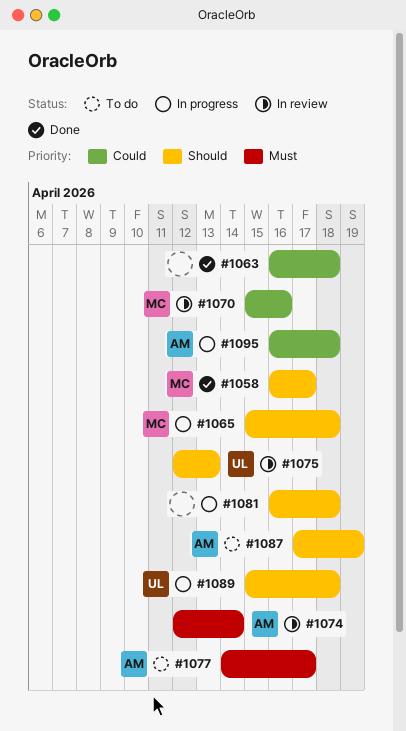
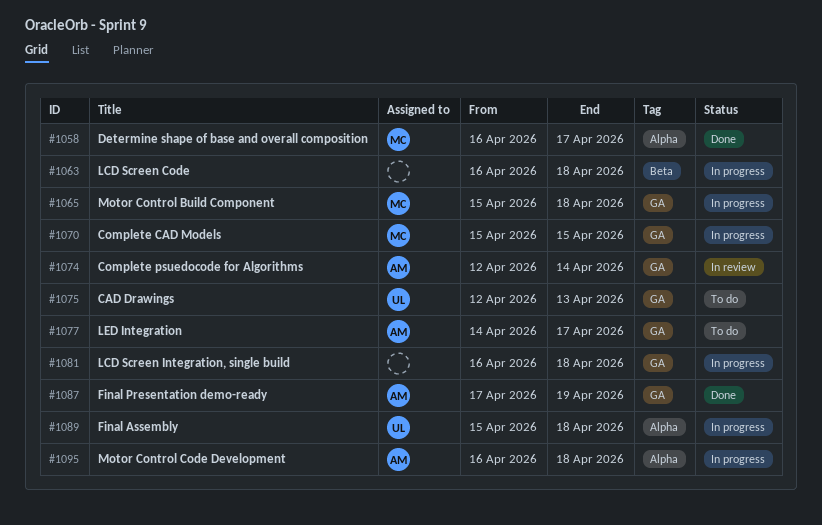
#1063, status: Done -> In progress
#1070, status: In review -> In progress
#1070, due: Apr 16 -> Apr 15
#1075, status: In review -> To do
#1087, status: To do -> Done

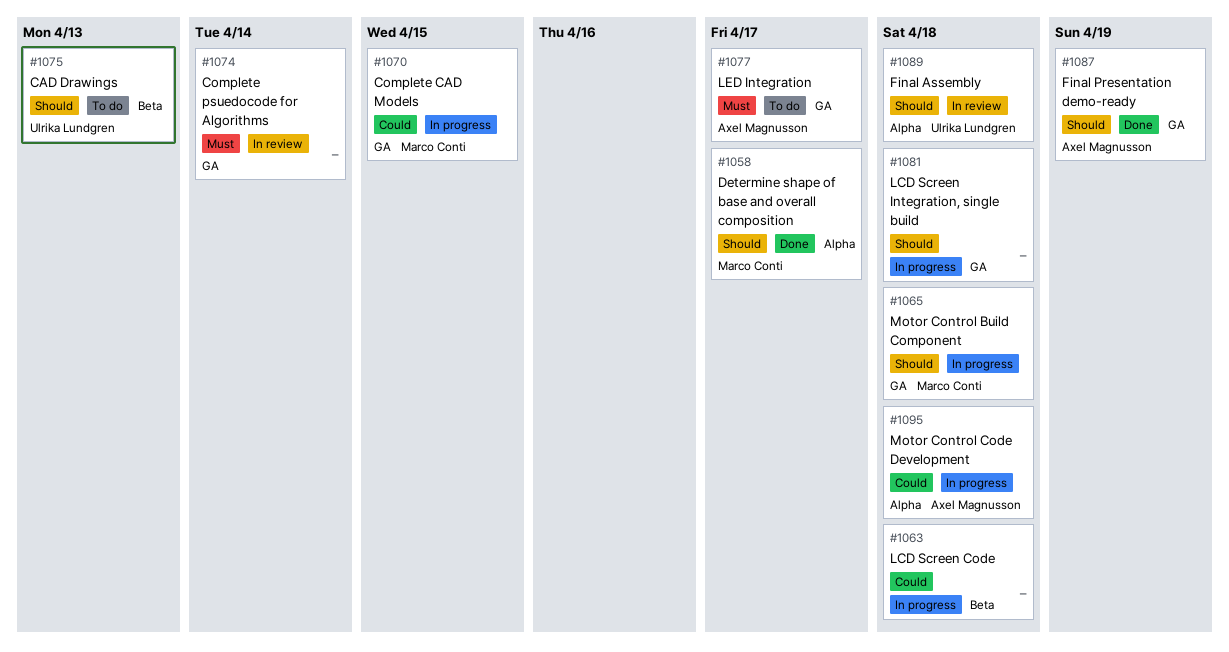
#1074, owner: Axel Magnusson -> none
#1075, label: GA -> Beta
#1089, status: In progress -> In review

